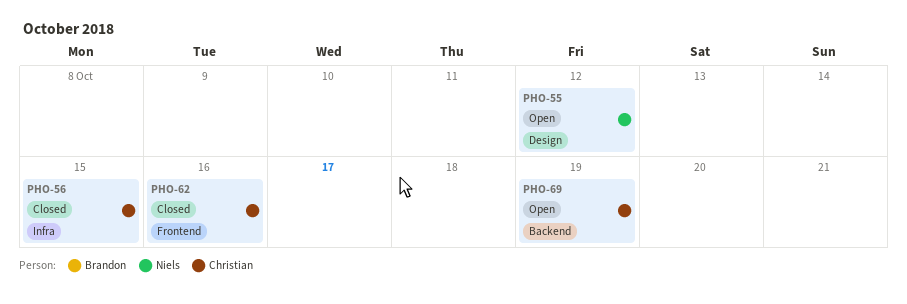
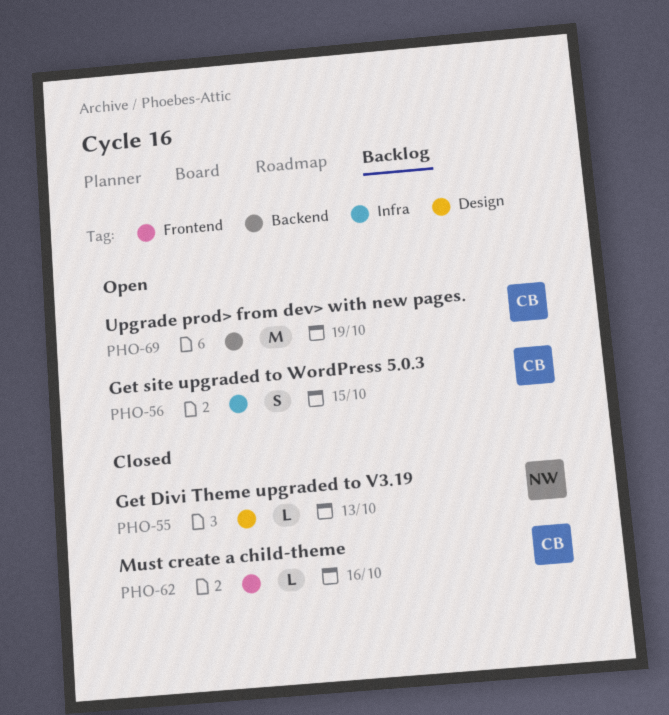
PHO-55, status: Open -> Closed
PHO-55, due: Oct 12 -> Oct 13
PHO-56, status: Closed -> Open

